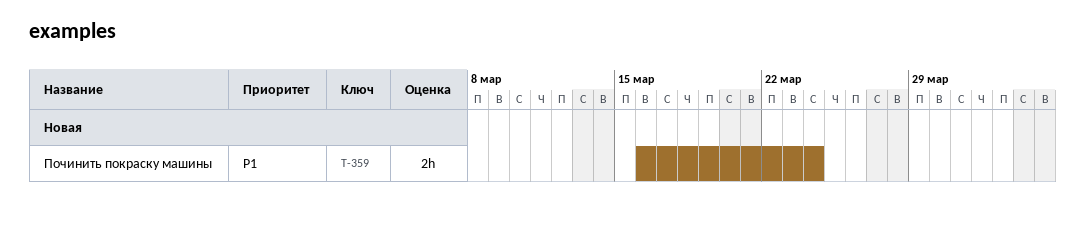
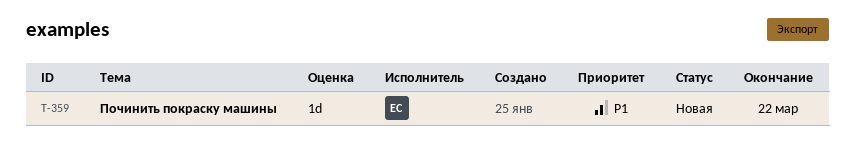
T-359, estimate: 2h -> 1d
T-359, due: Mar 24 -> Mar 22

